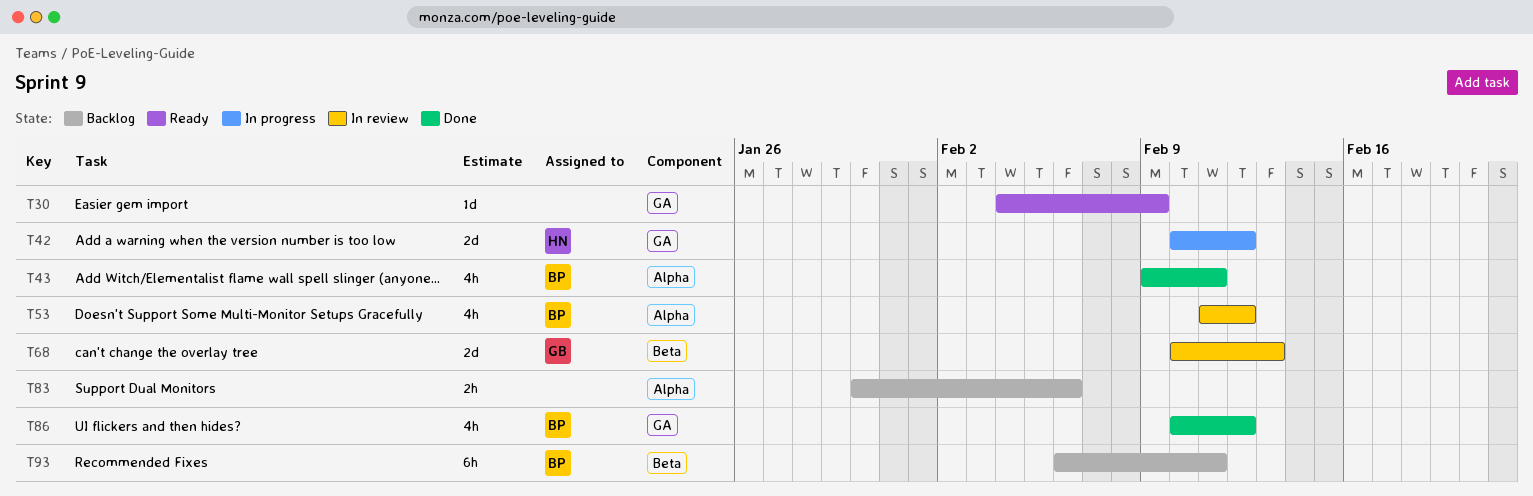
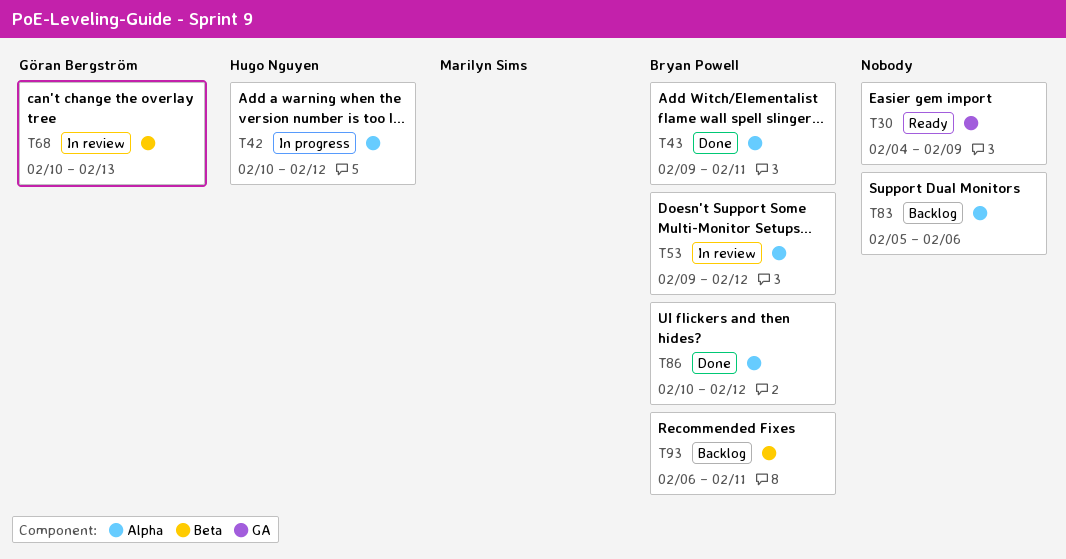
T42, label: GA -> Alpha
T53, start: Feb 11 -> Feb 9
T83, start: Jan 30 -> Feb 5
T86, label: GA -> Alpha

